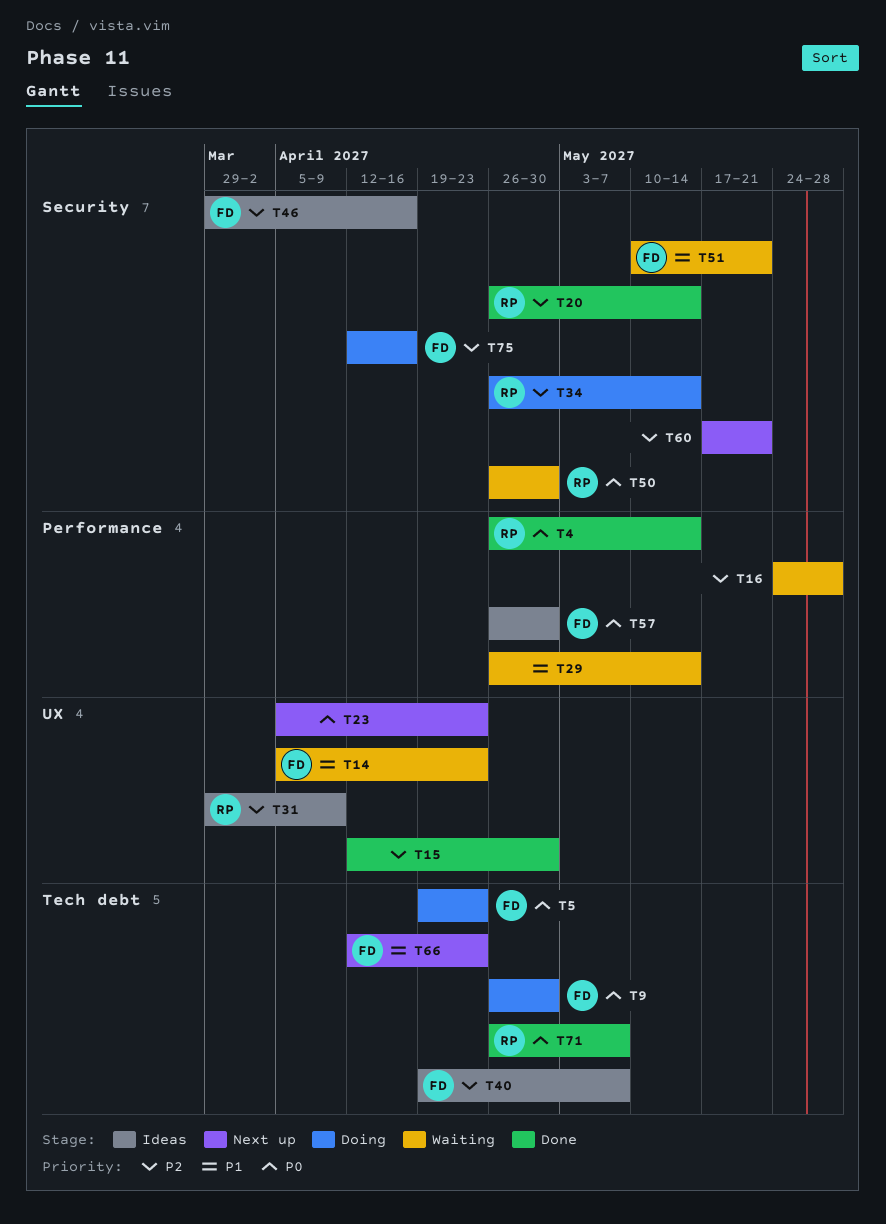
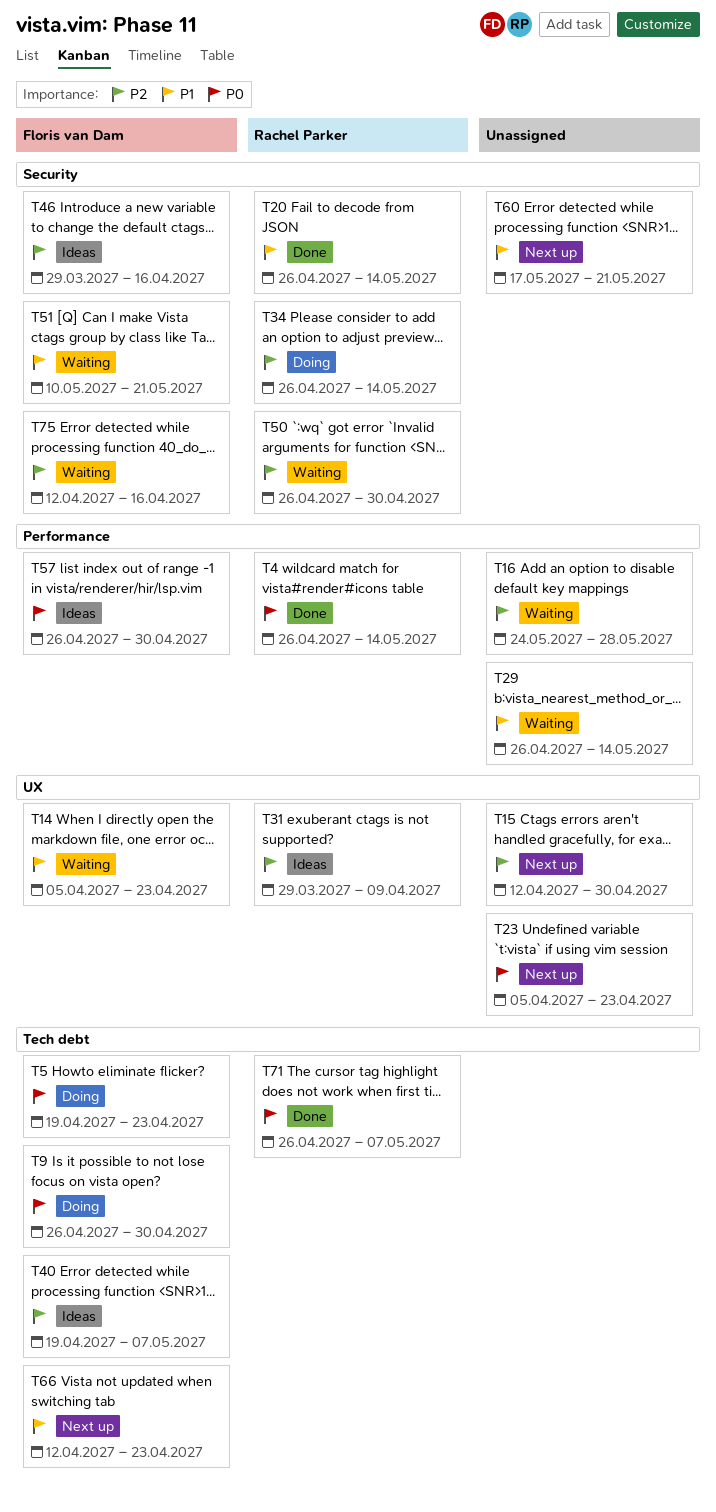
T15, status: Done -> Next up
T20, priority: P2 -> P1
T50, priority: P0 -> P2
T60, priority: P2 -> P1
T75, status: Doing -> Waiting

